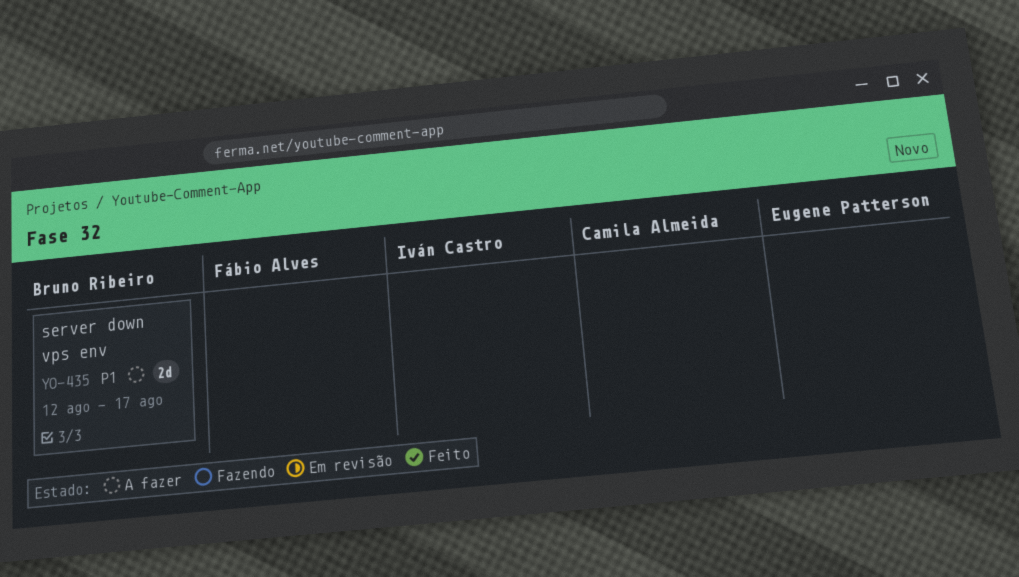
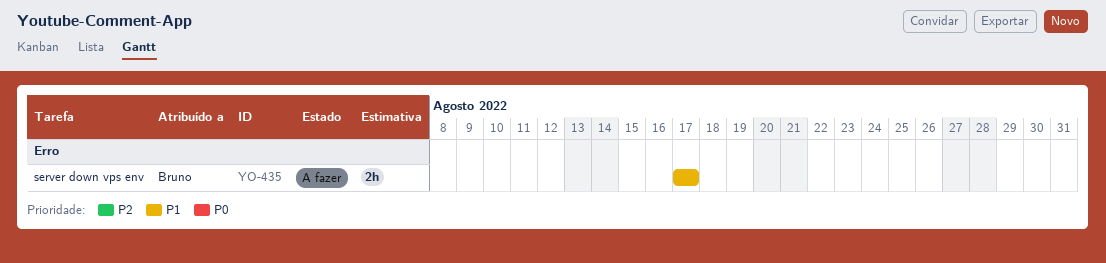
YO-435, estimate: 2d -> 2h
YO-435, start: Aug 12 -> Aug 17

